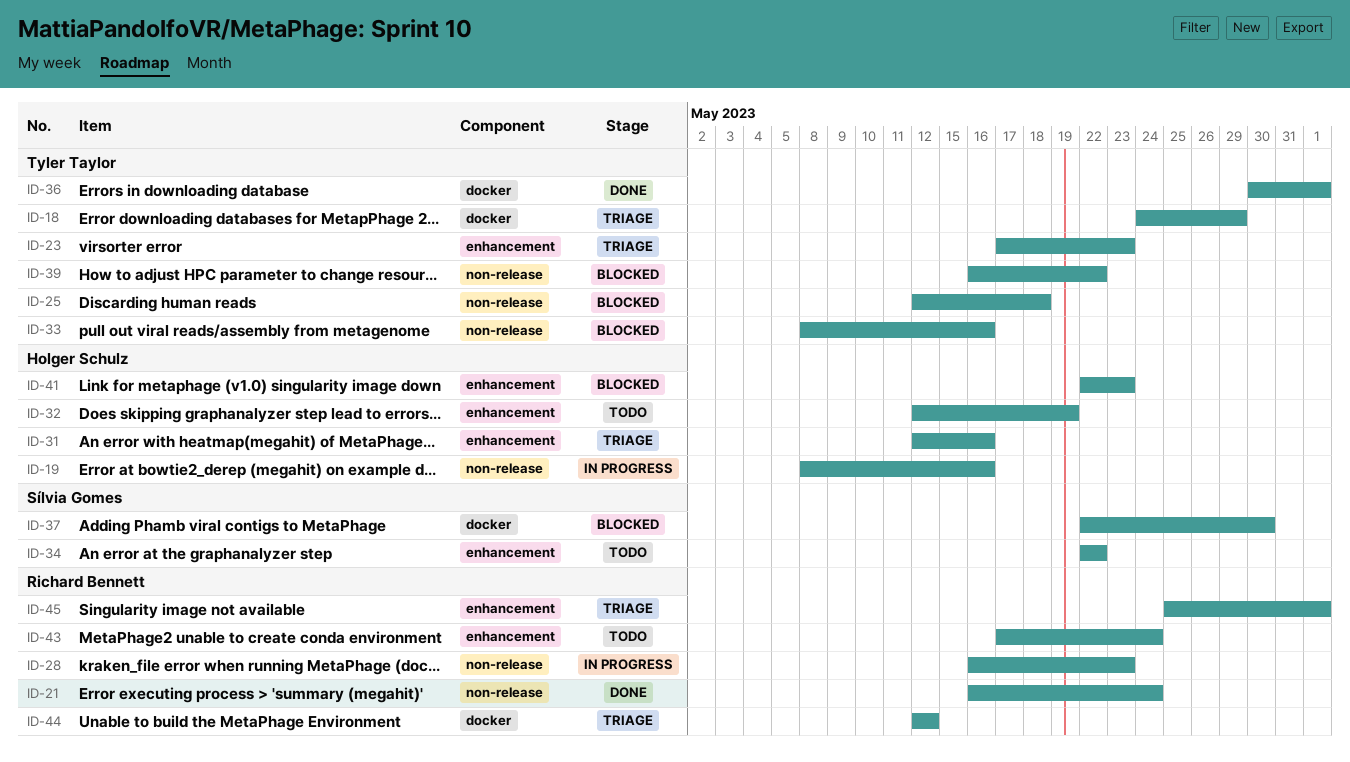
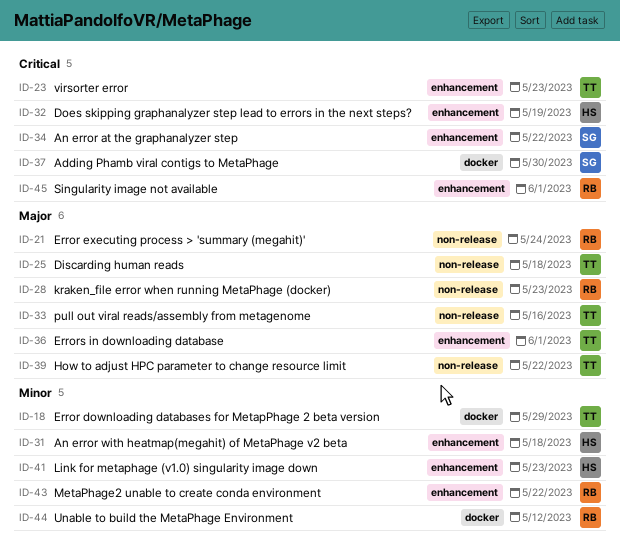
ID-19: present -> none
ID-31, due: May 16 -> May 18
ID-36, label: docker -> enhancement
ID-43, due: May 24 -> May 22

